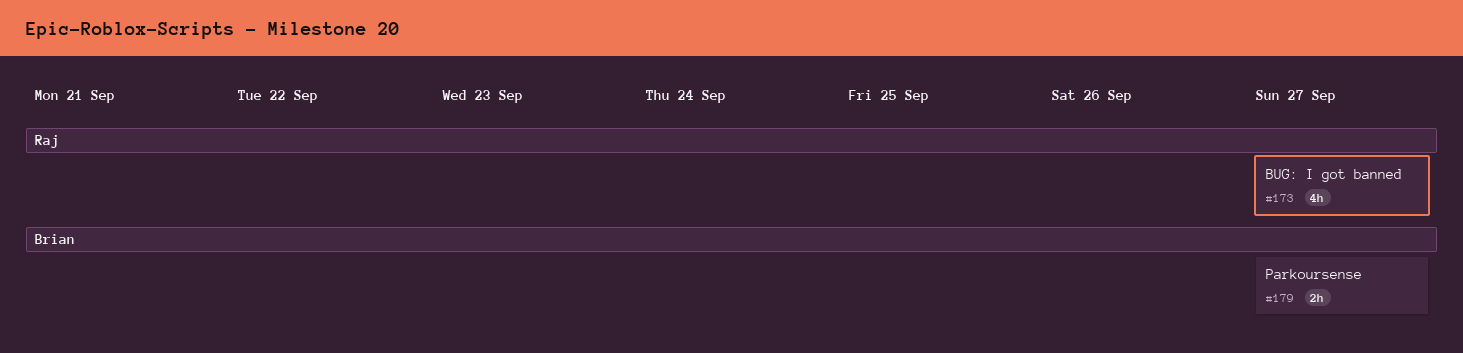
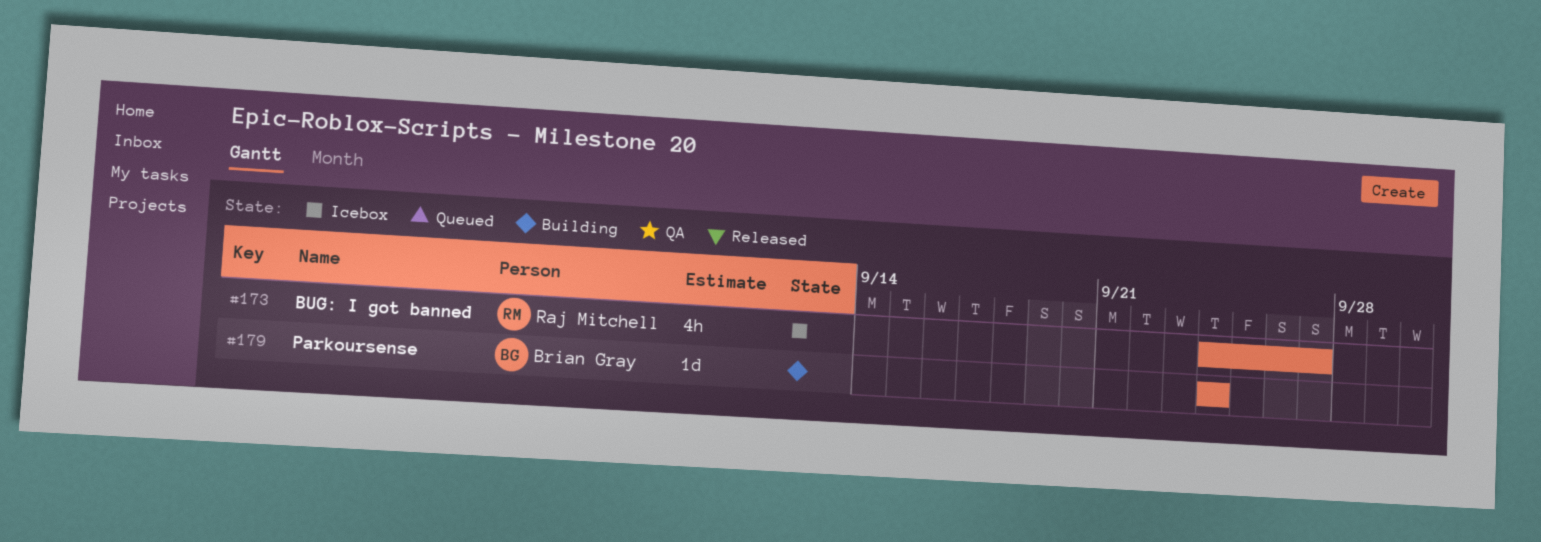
#179, estimate: 2h -> 1d
#179, due: Sep 27 -> Sep 24

